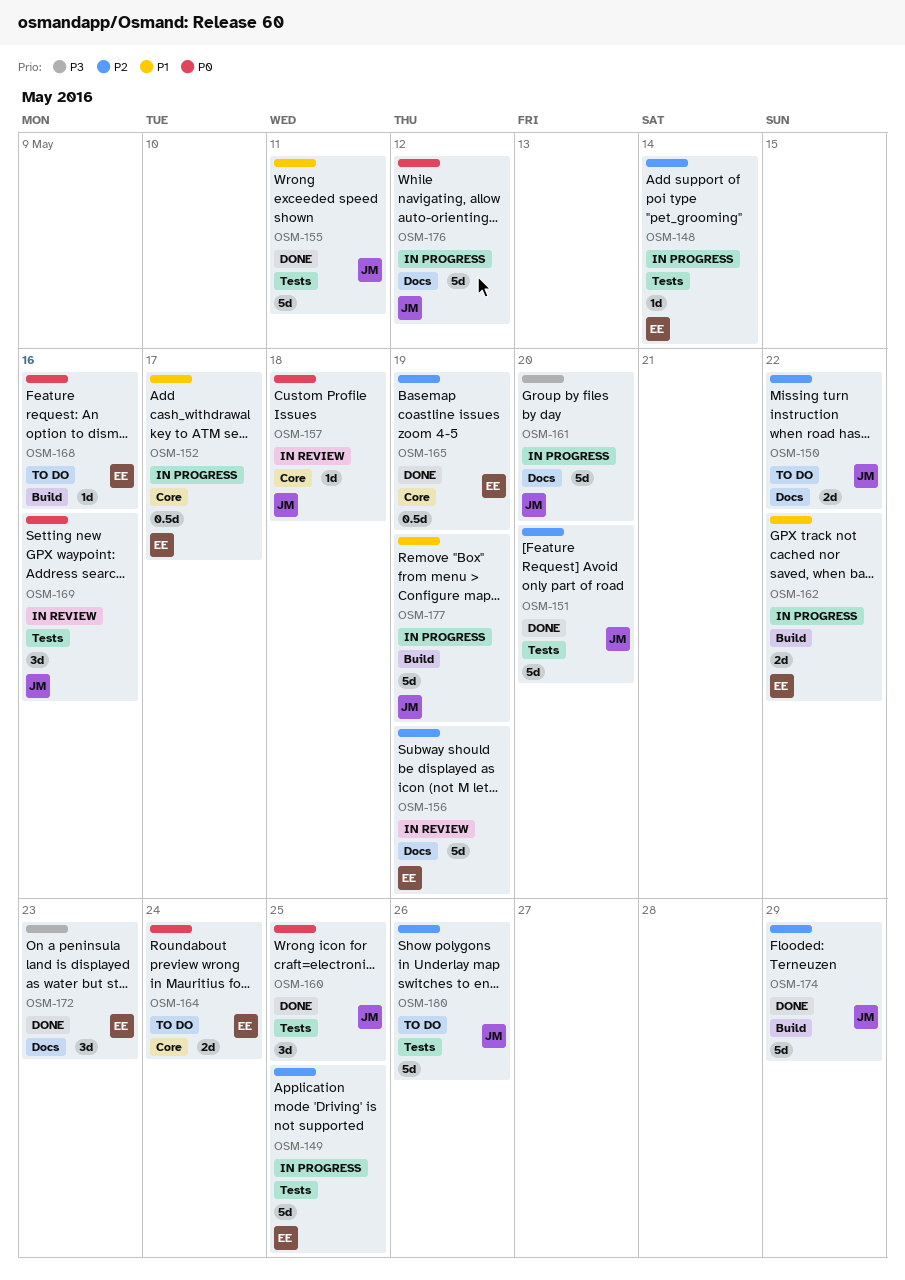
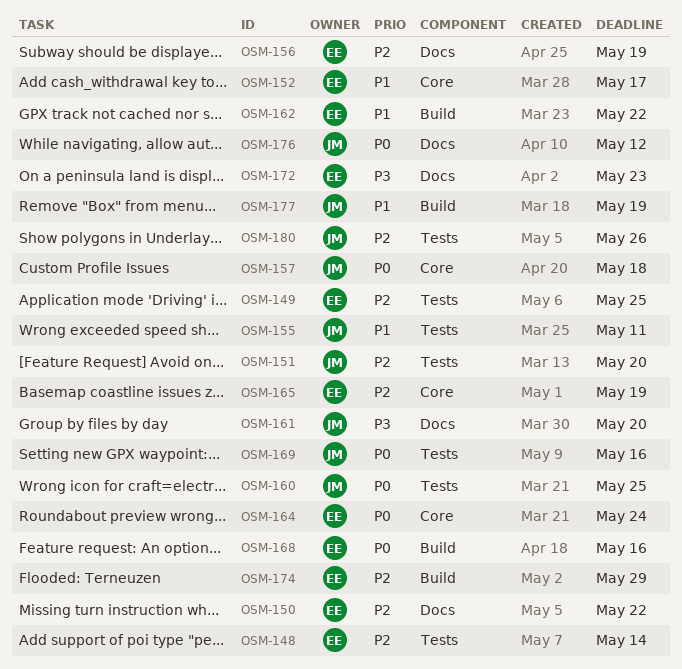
OSM-150, owner: JM -> EE
OSM-174, owner: JM -> EE

